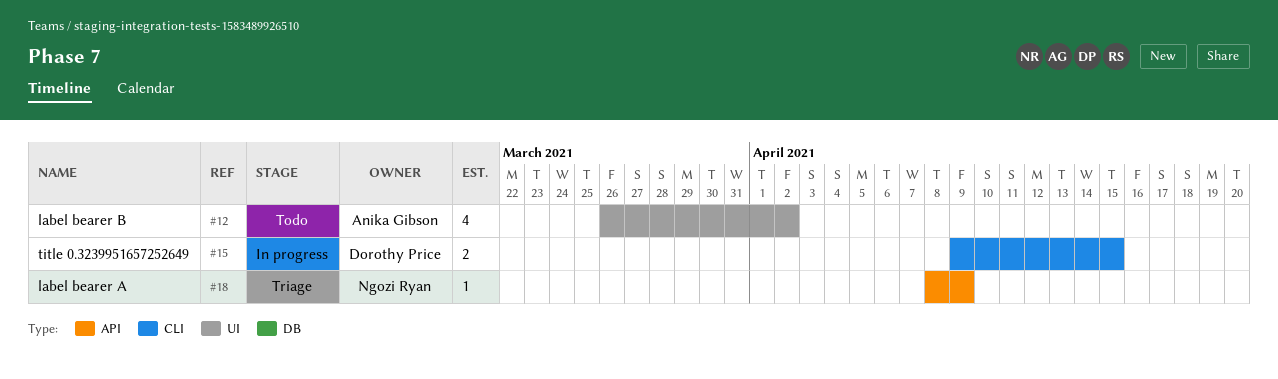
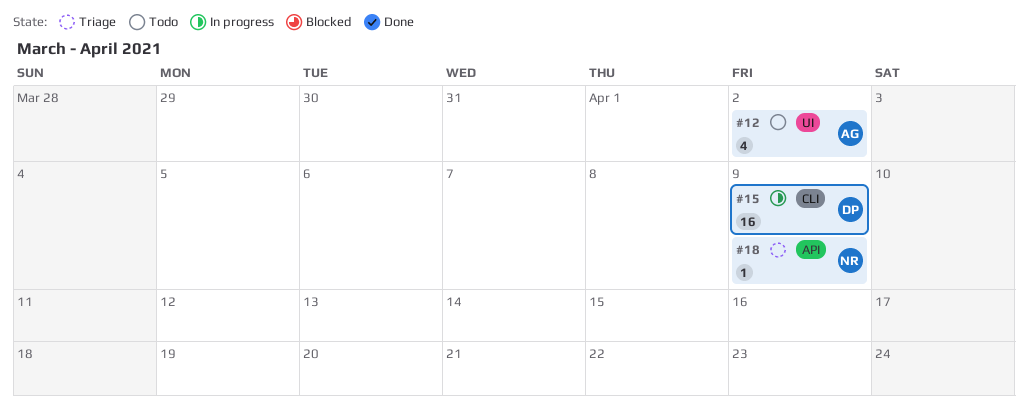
#15, estimate: 2 -> 16
#15, due: Apr 15 -> Apr 9

